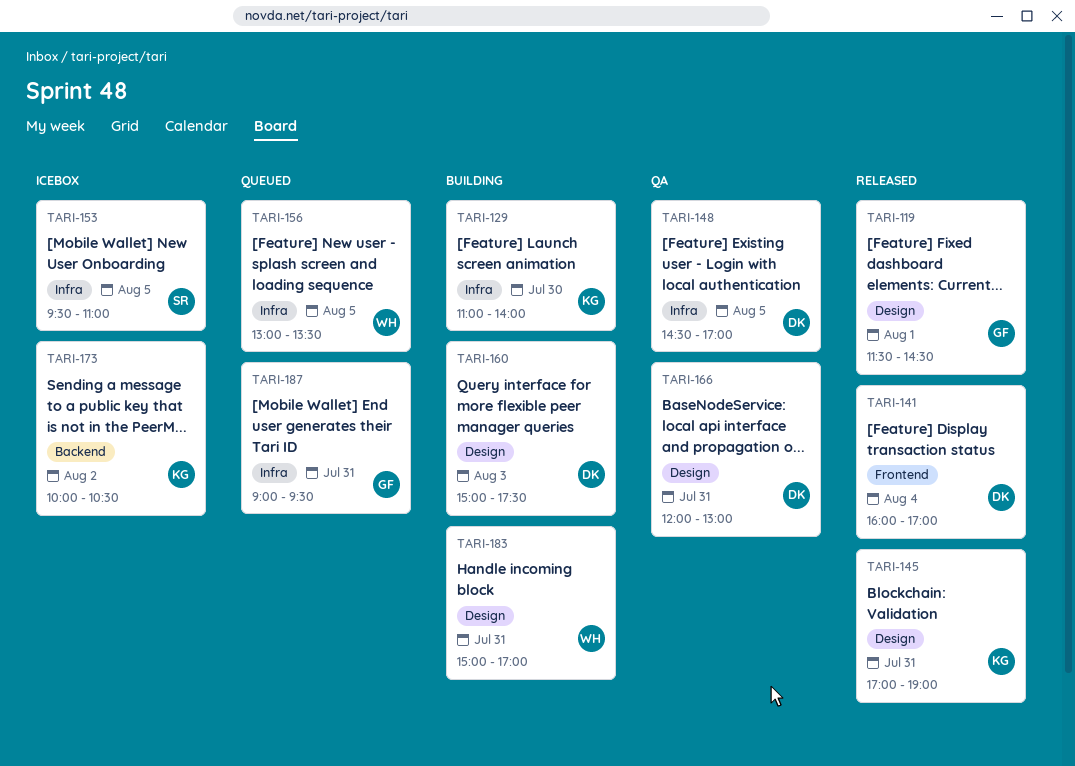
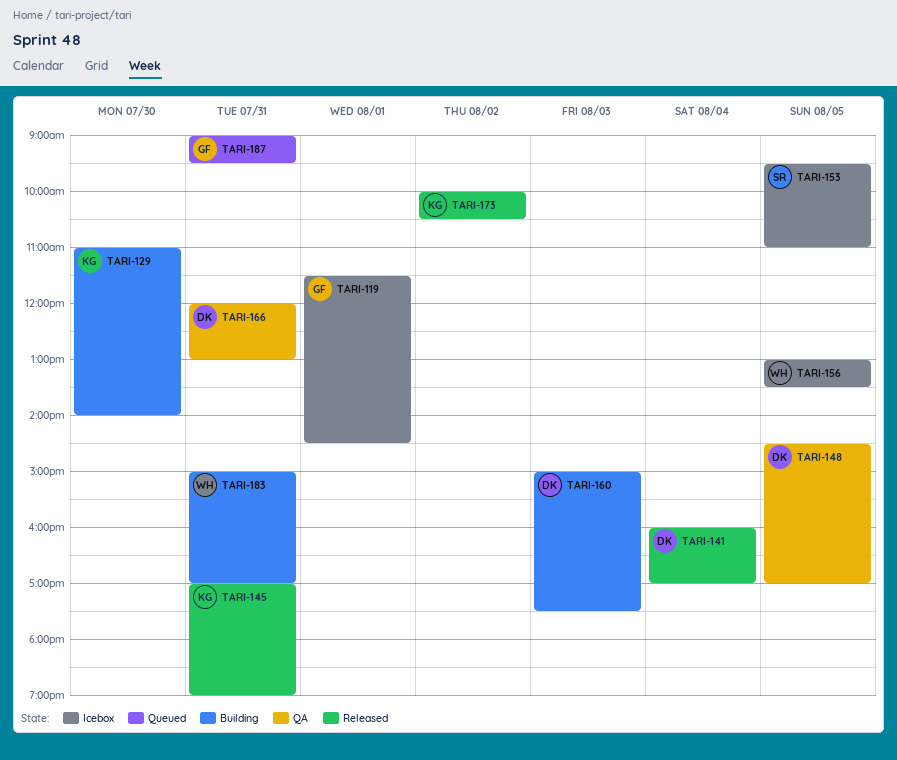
TARI-119, status: Released -> Icebox
TARI-156, status: Queued -> Icebox
TARI-173, status: Icebox -> Released

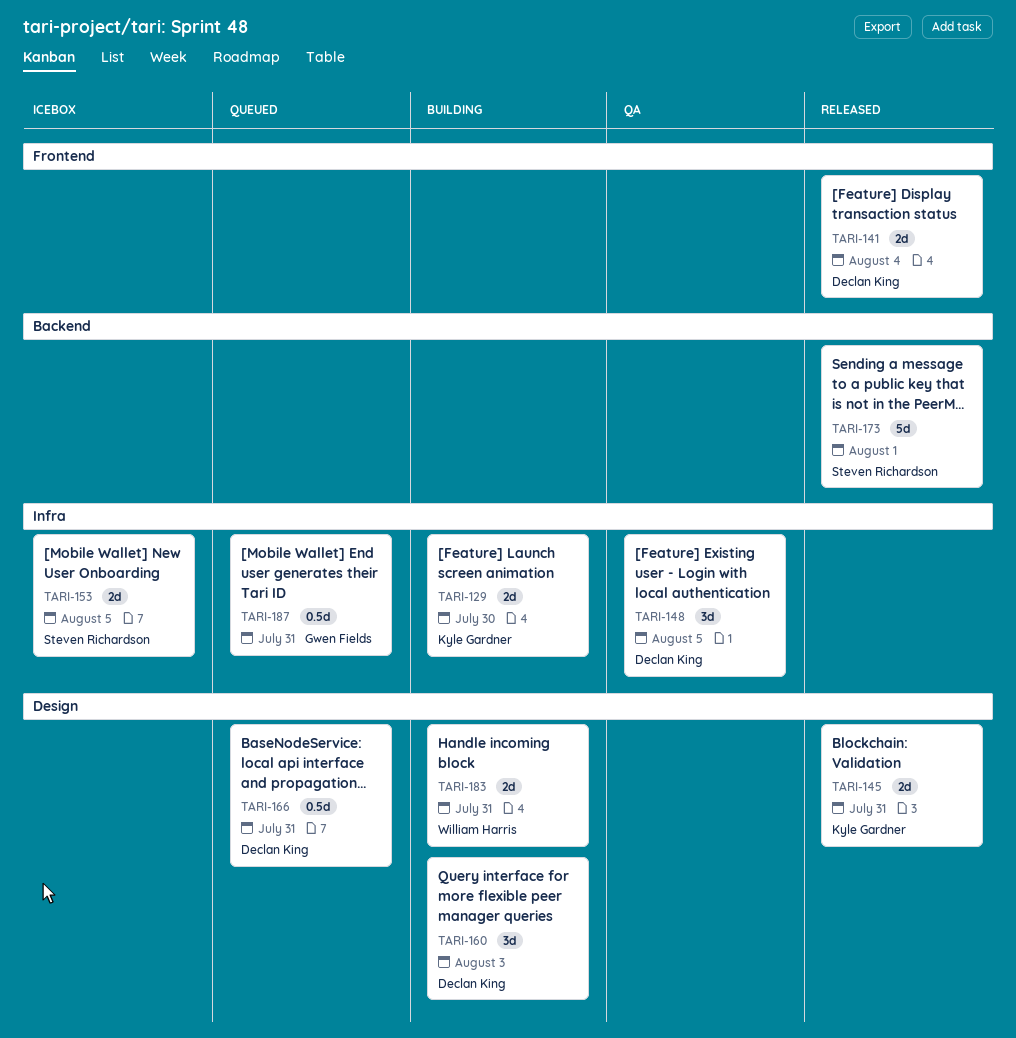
TARI-119: present -> none
TARI-156: present -> none
TARI-166, status: QA -> Queued
TARI-173, owner: Kyle Gardner -> Steven Richardson
TARI-173, day: Aug 2 -> Aug 1

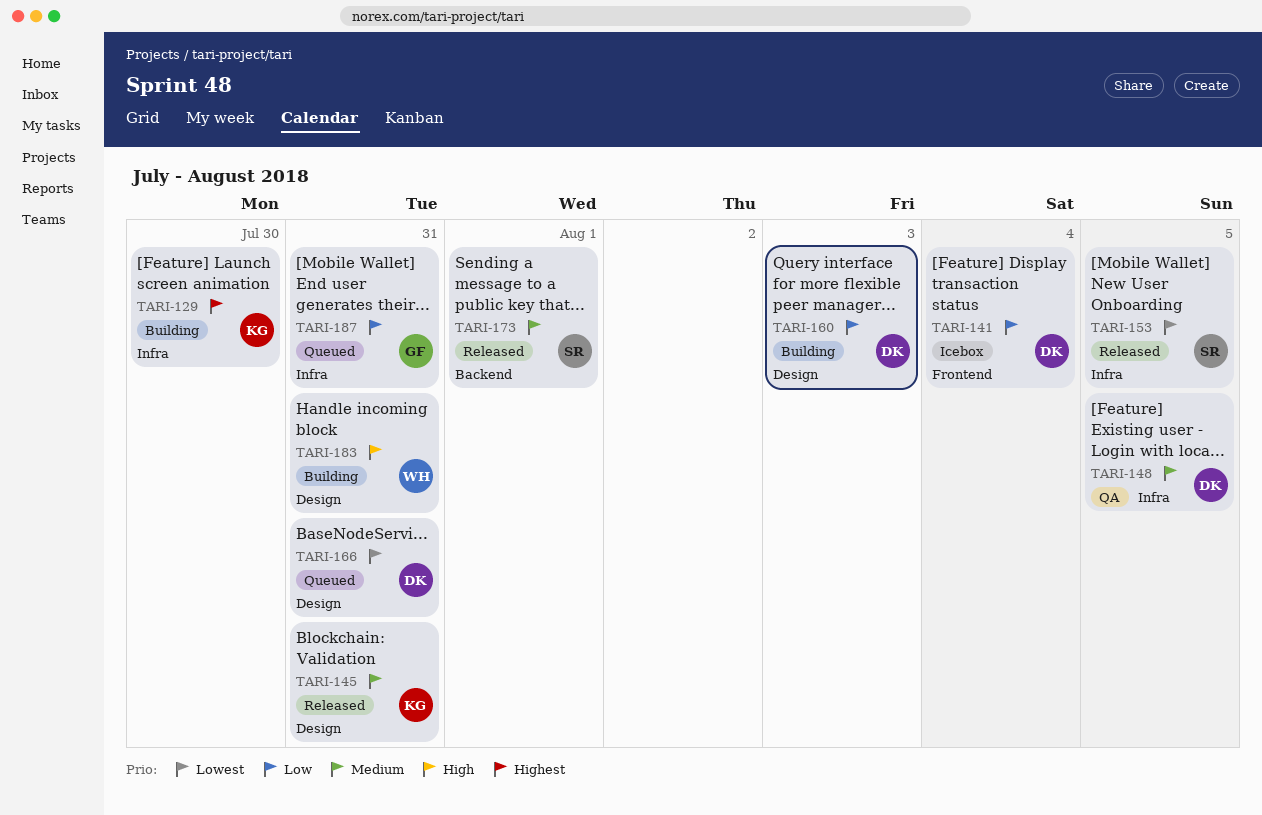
TARI-141, status: Released -> Icebox
TARI-153, status: Icebox -> Released

